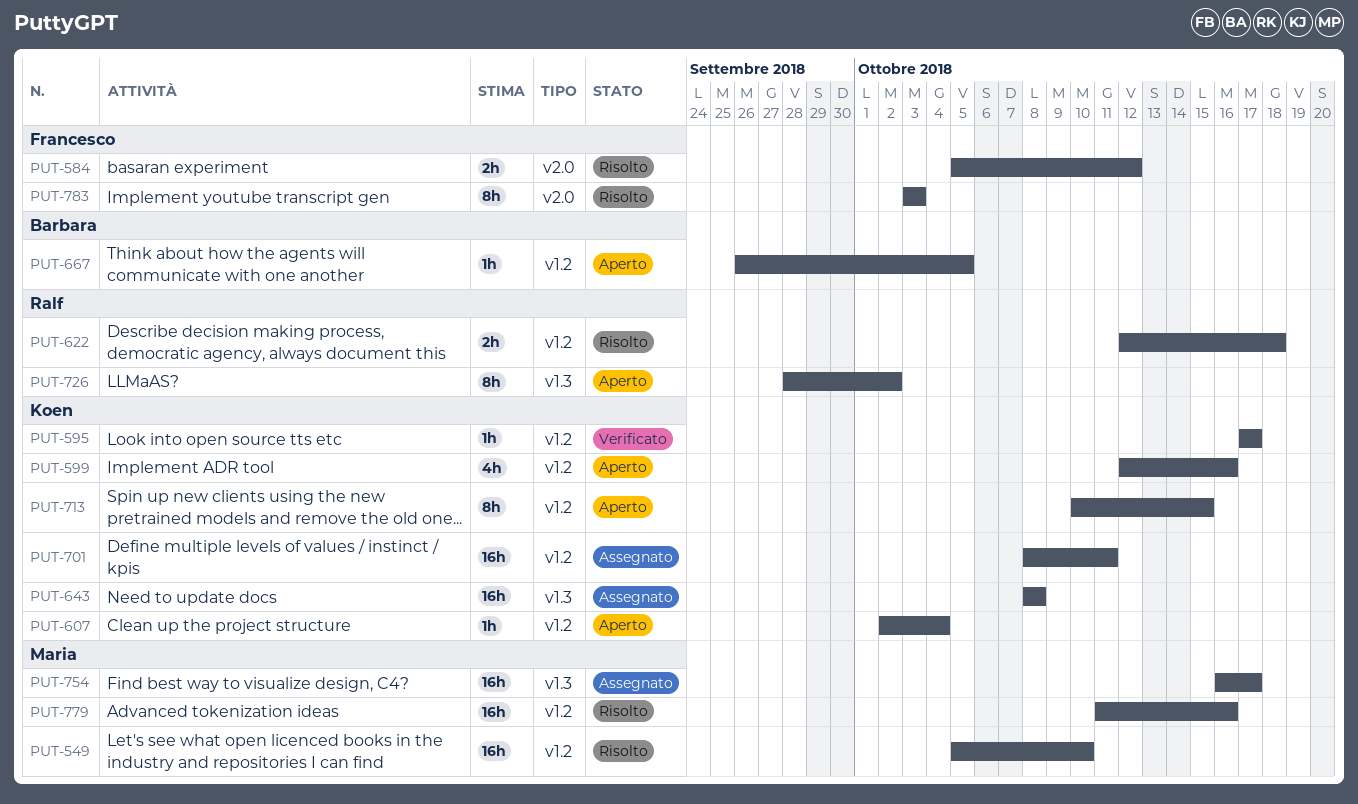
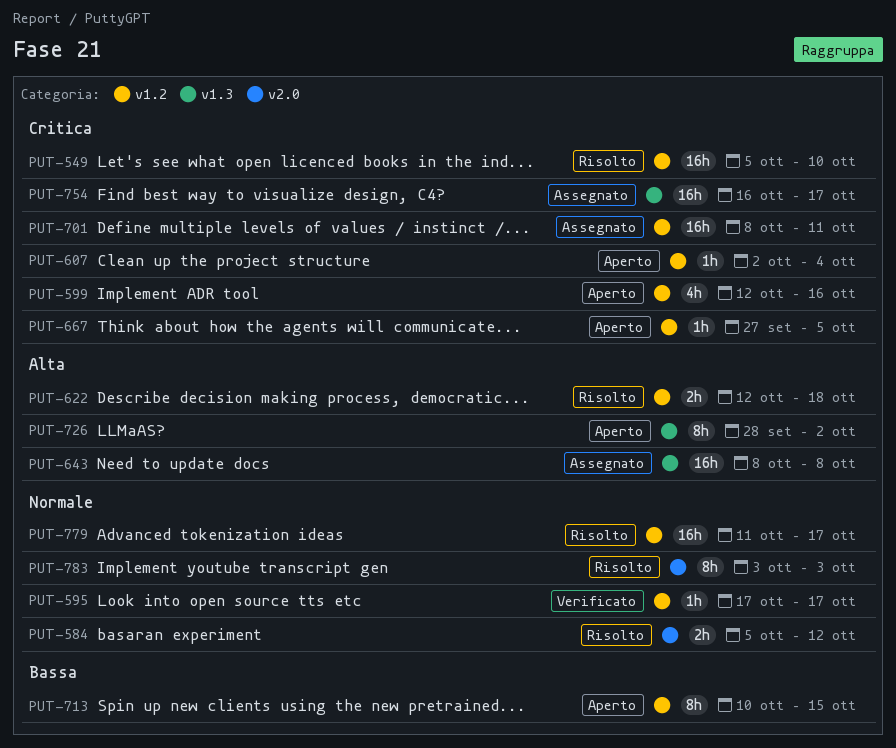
PUT-667, start: Sep 26 -> Sep 27
PUT-779, due: Oct 16 -> Oct 17

